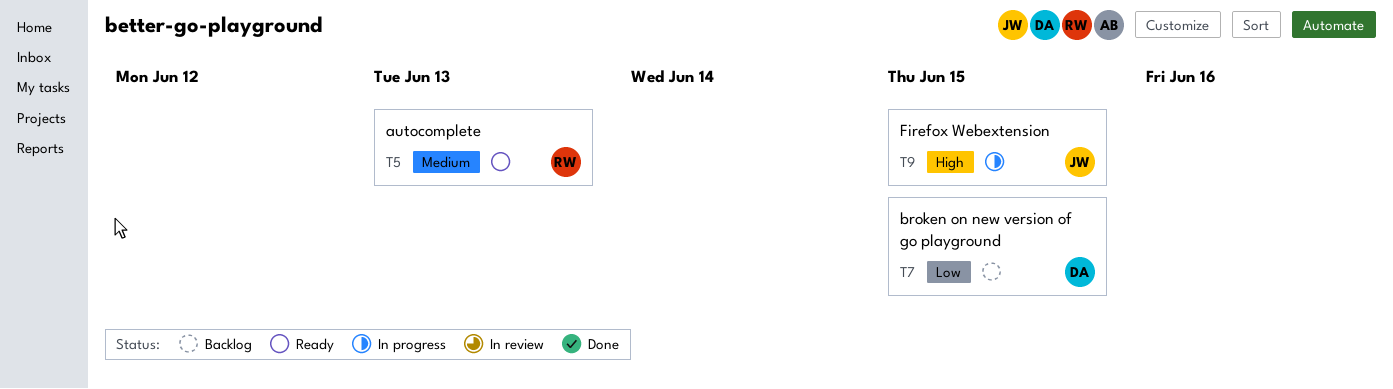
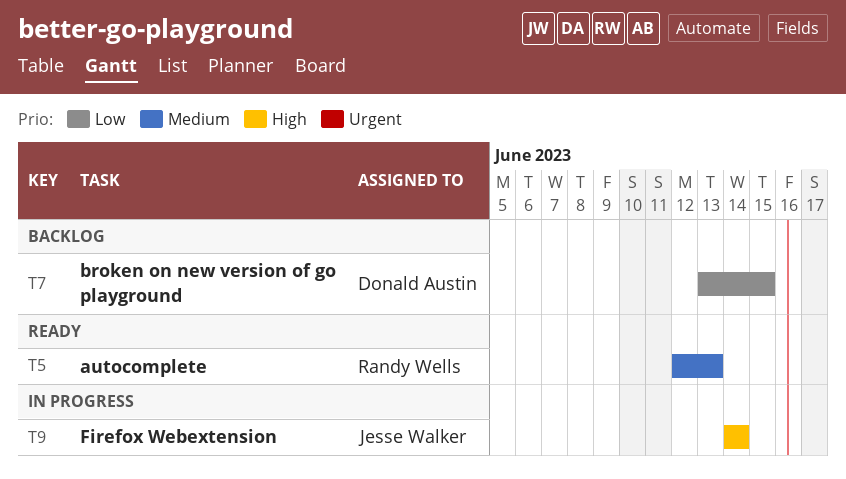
T9, due: Jun 15 -> Jun 14

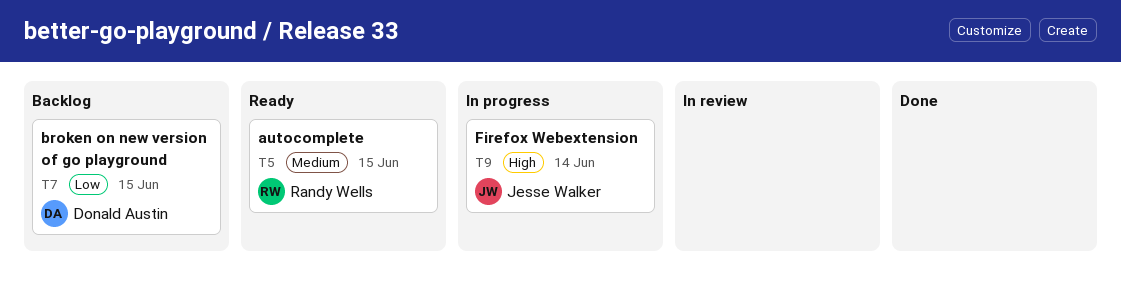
T5, due: Jun 13 -> Jun 15

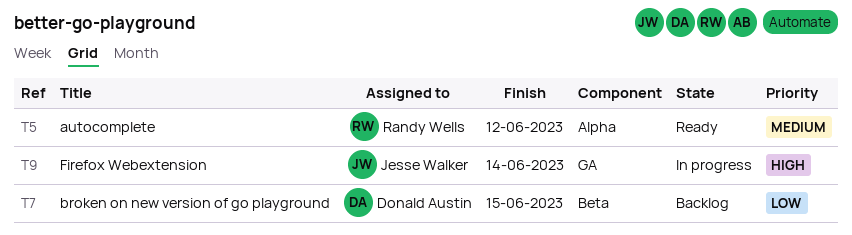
T5, due: Jun 15 -> Jun 12

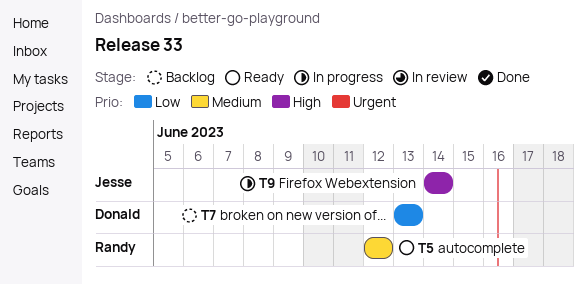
T7, due: Jun 15 -> Jun 13

